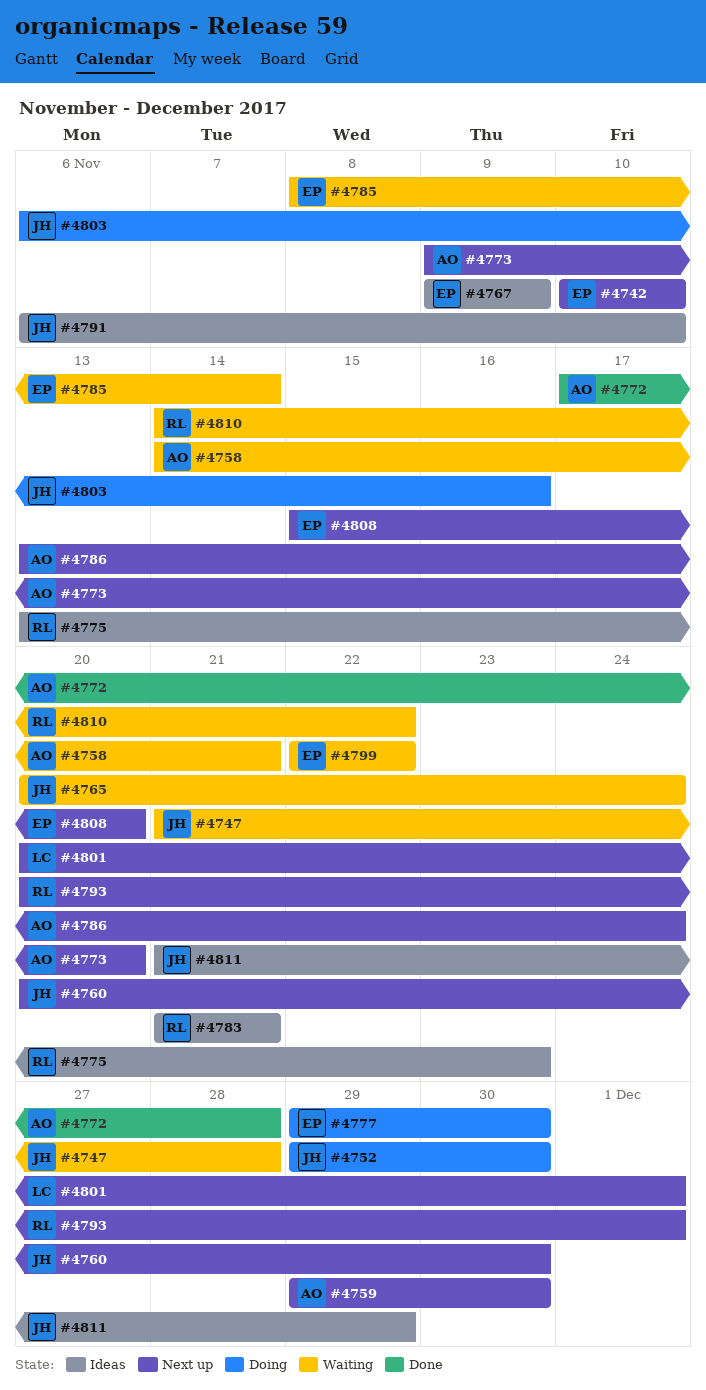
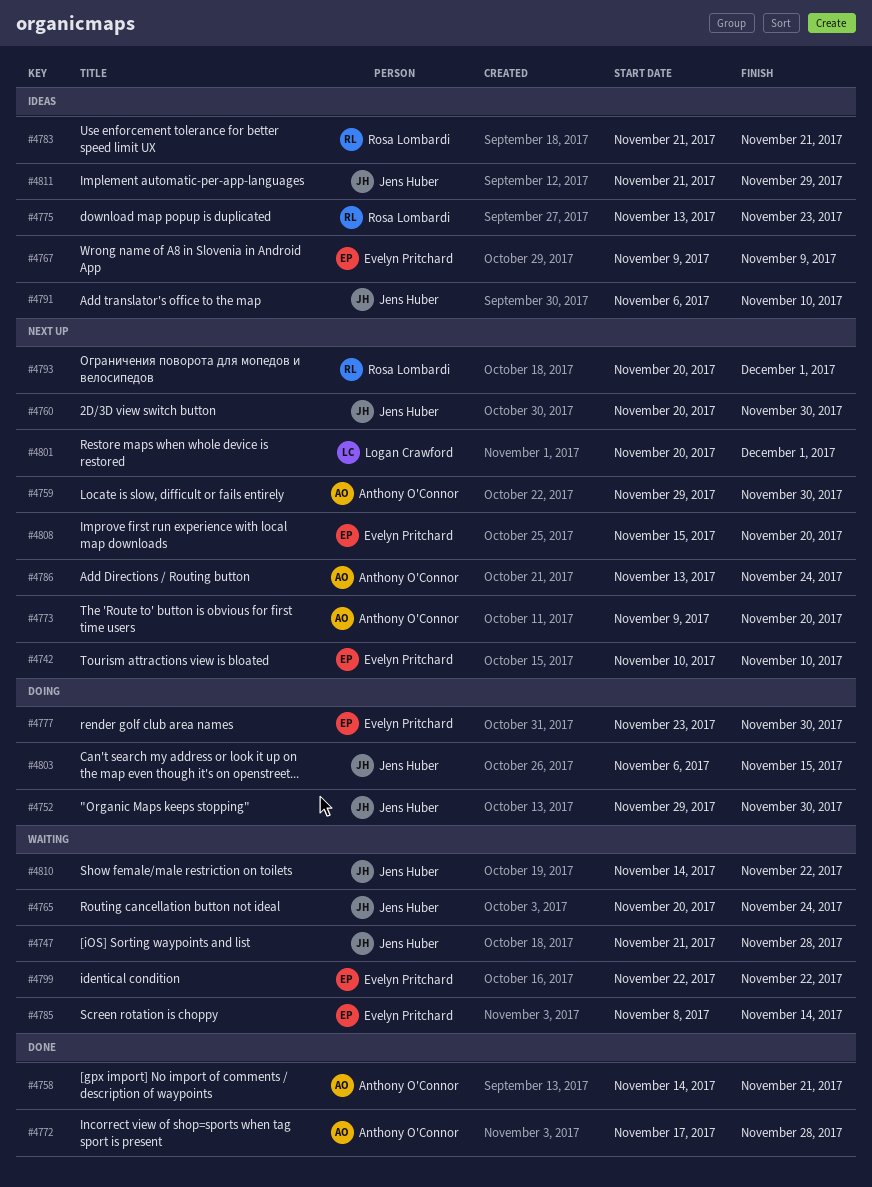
#4758, status: Waiting -> Done
#4777, start: Nov 29 -> Nov 23
#4803, due: Nov 16 -> Nov 15
#4810, owner: Rosa Lombardi -> Jens Huber

